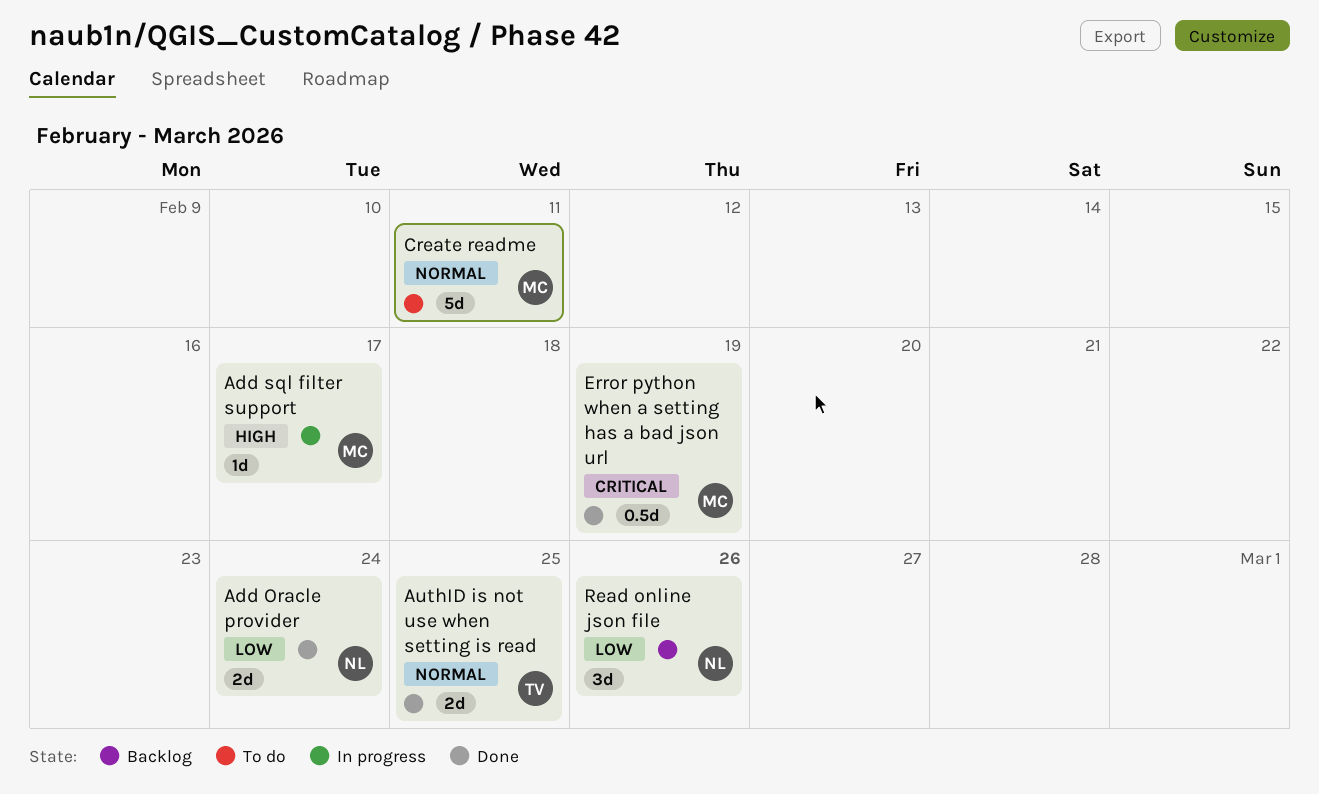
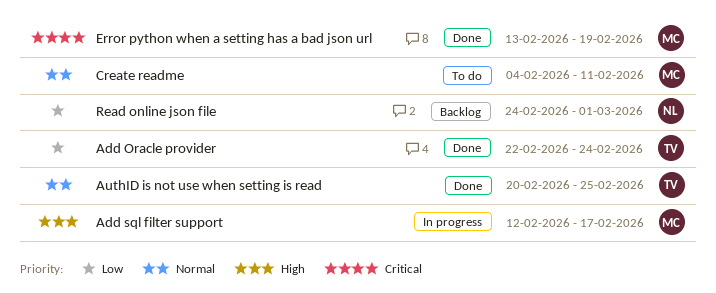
Add Oracle provider, owner: NL -> TV
Read online json file, due: Feb 26 -> Mar 1

